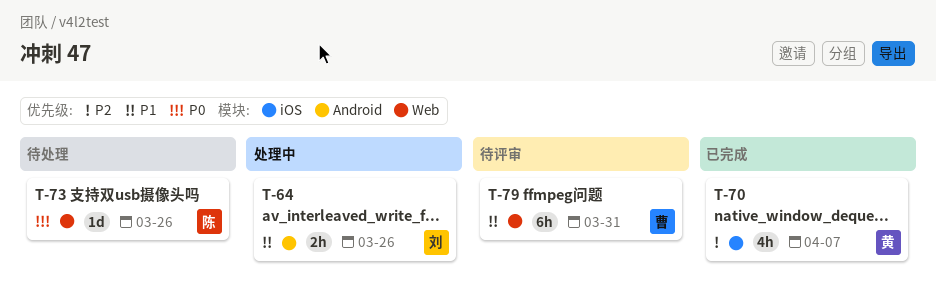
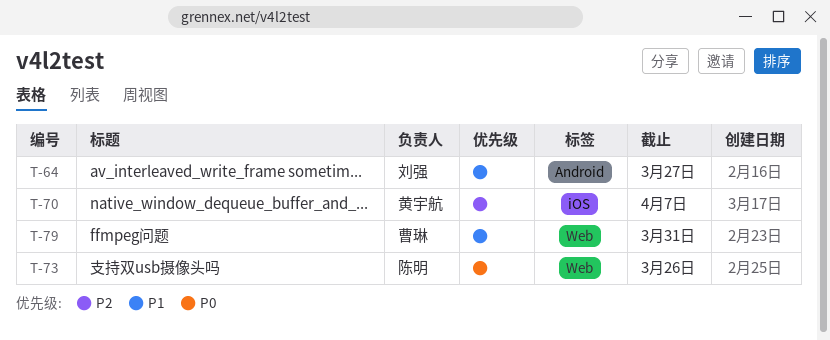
T-64, due: Mar 26 -> Mar 27

